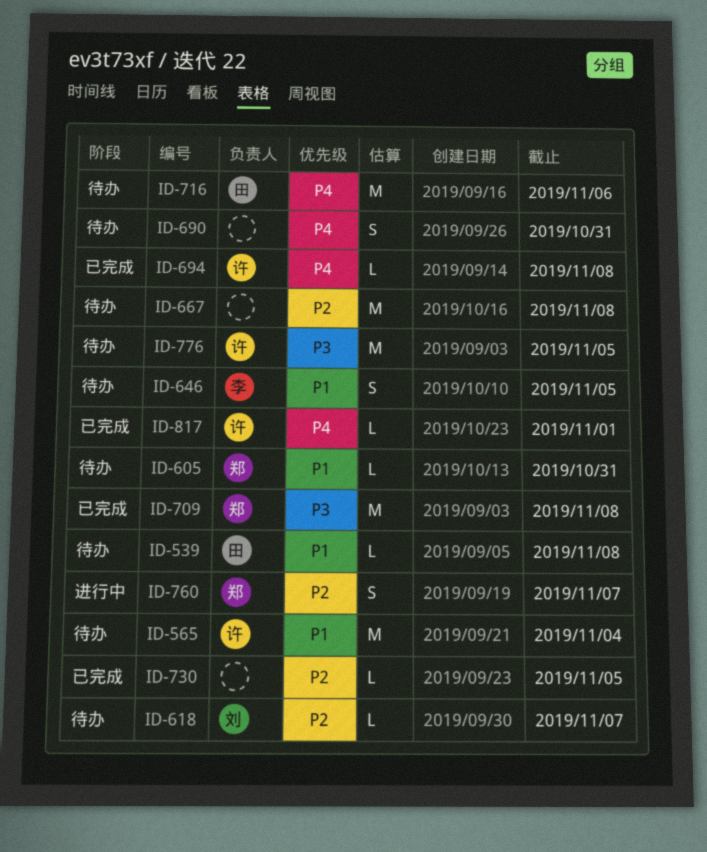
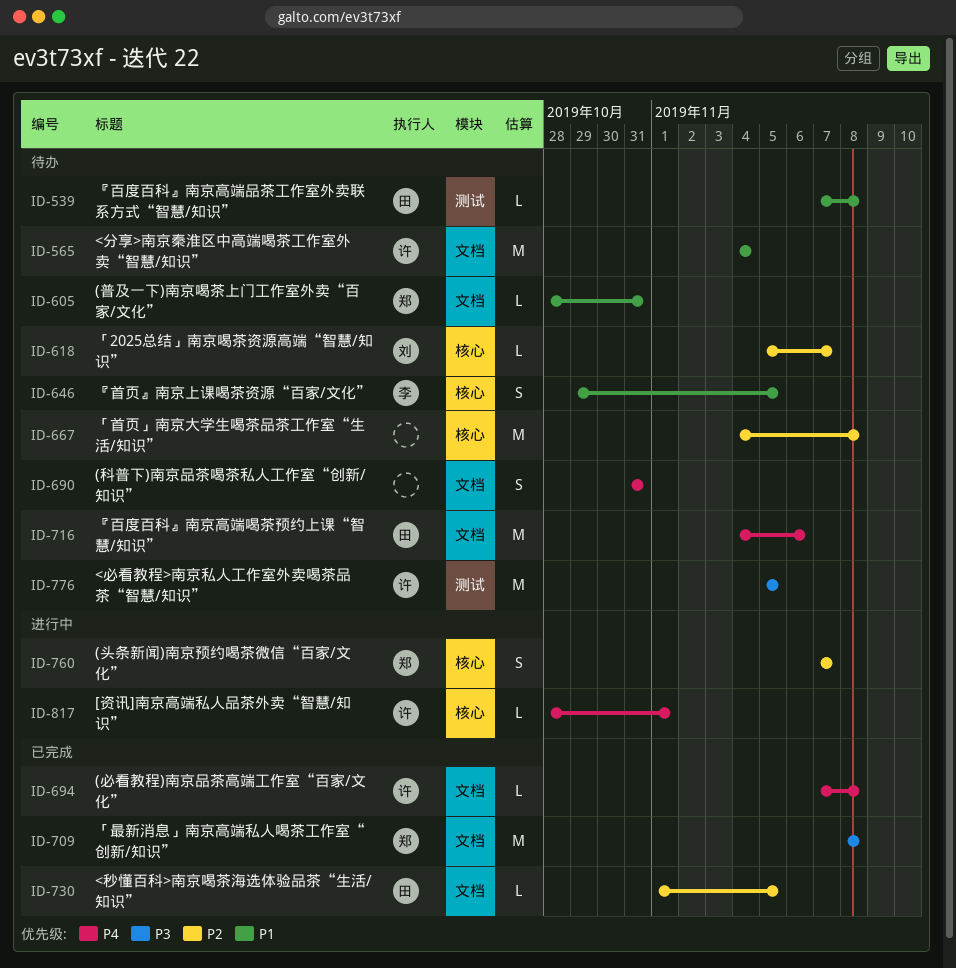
ID-730, owner: none -> 田
ID-817, status: 已完成 -> 进行中

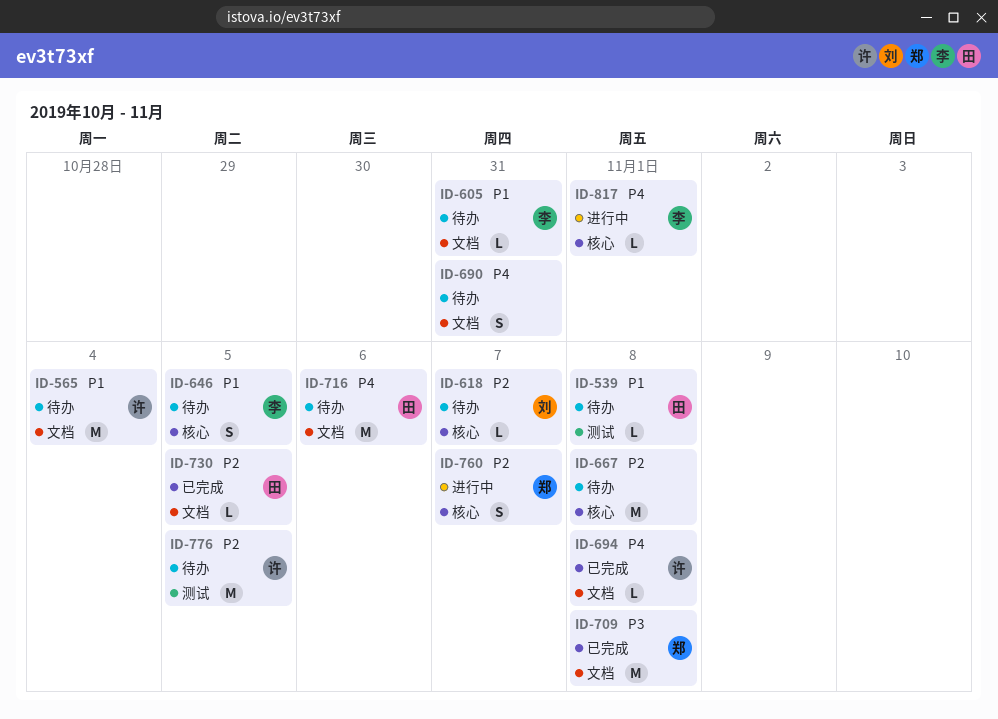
ID-605, owner: 郑 -> 李
ID-776, priority: P3 -> P2
ID-817, owner: 许 -> 李

